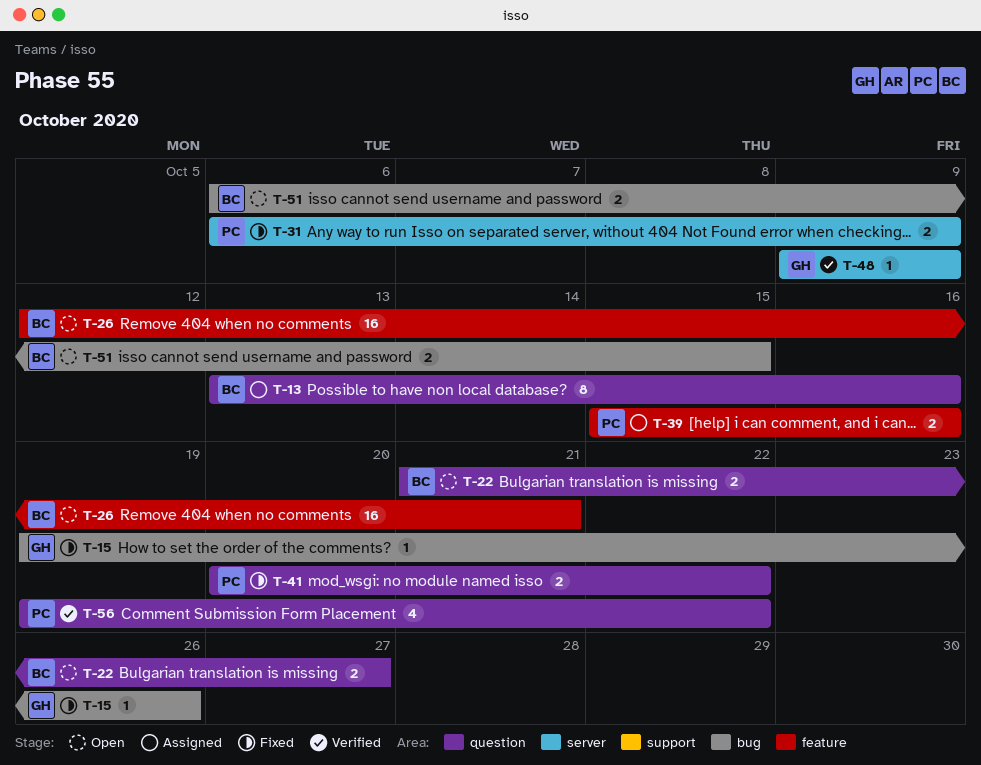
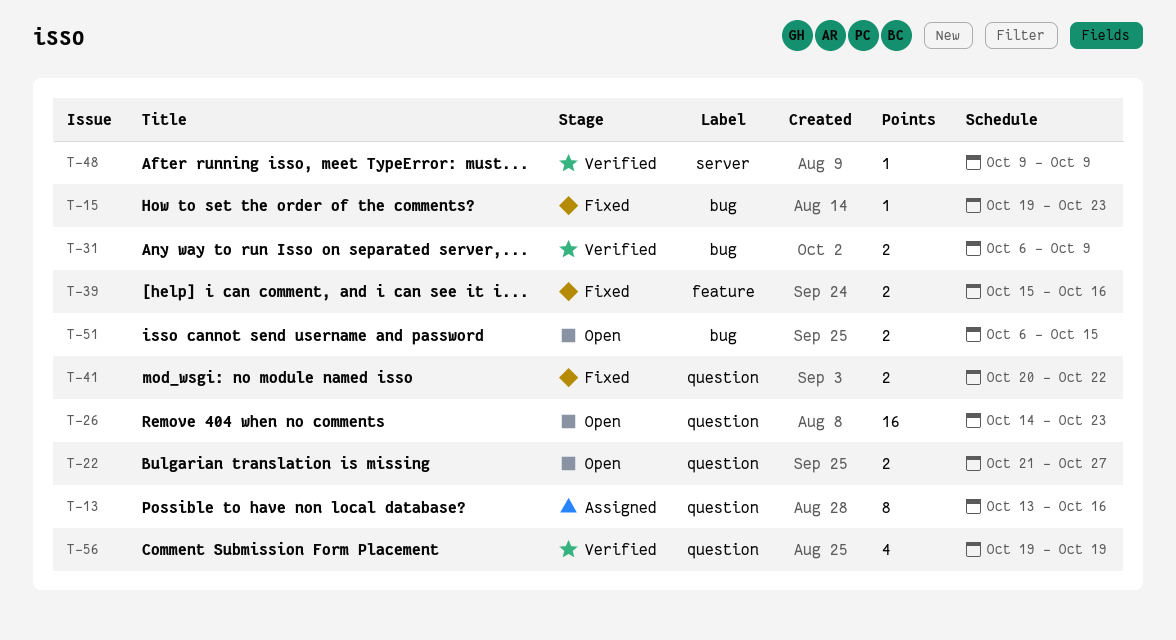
T-15, due: Oct 26 -> Oct 23
T-26, label: feature -> question
T-26, start: Oct 12 -> Oct 14
T-26, due: Oct 21 -> Oct 23
T-31, status: Fixed -> Verified
T-31, label: server -> bug
T-39, status: Assigned -> Fixed
T-56, due: Oct 22 -> Oct 19

